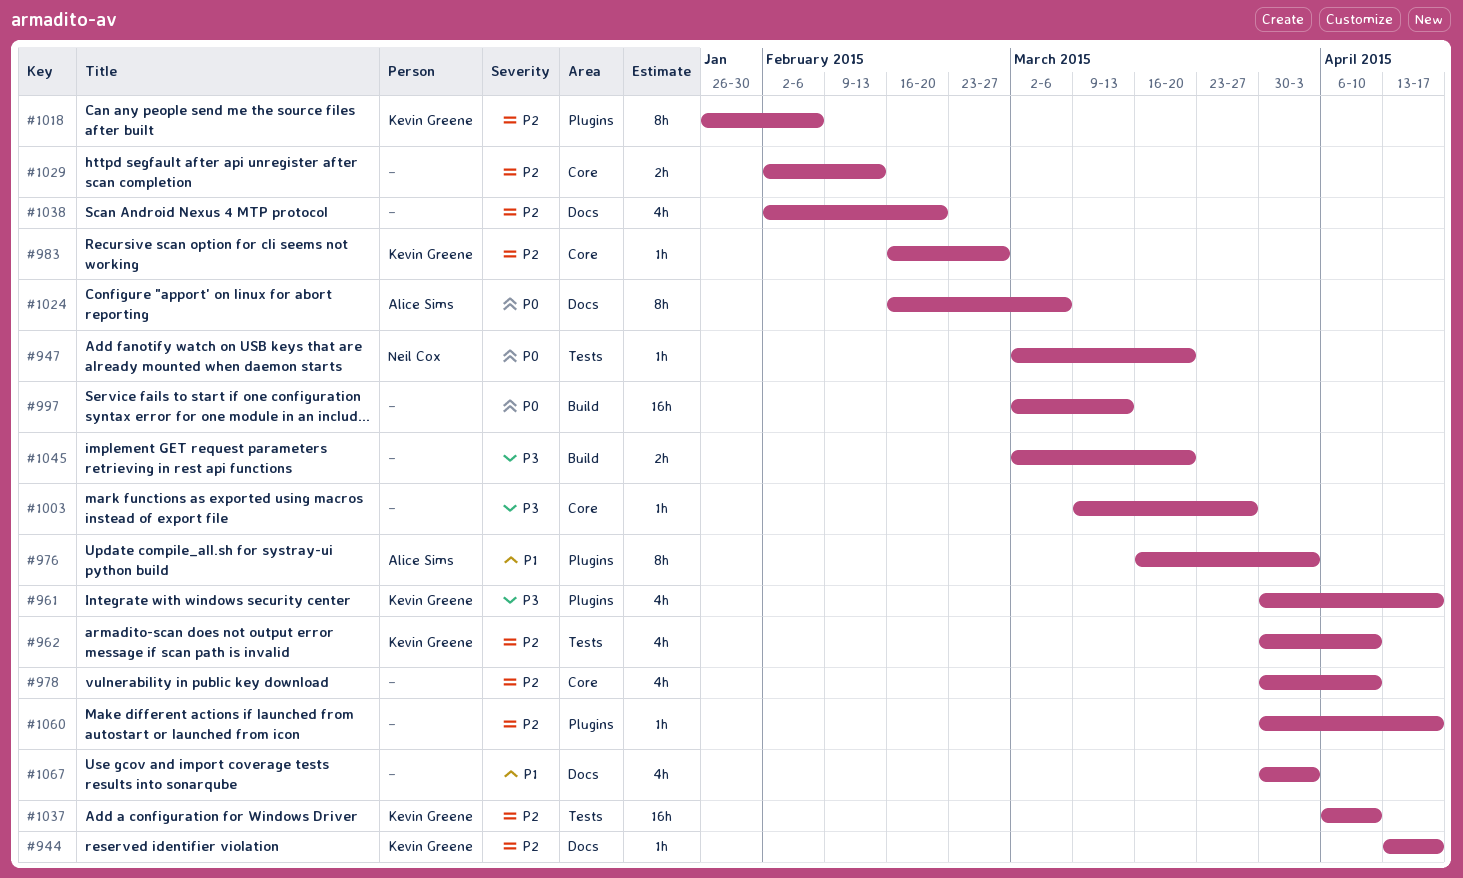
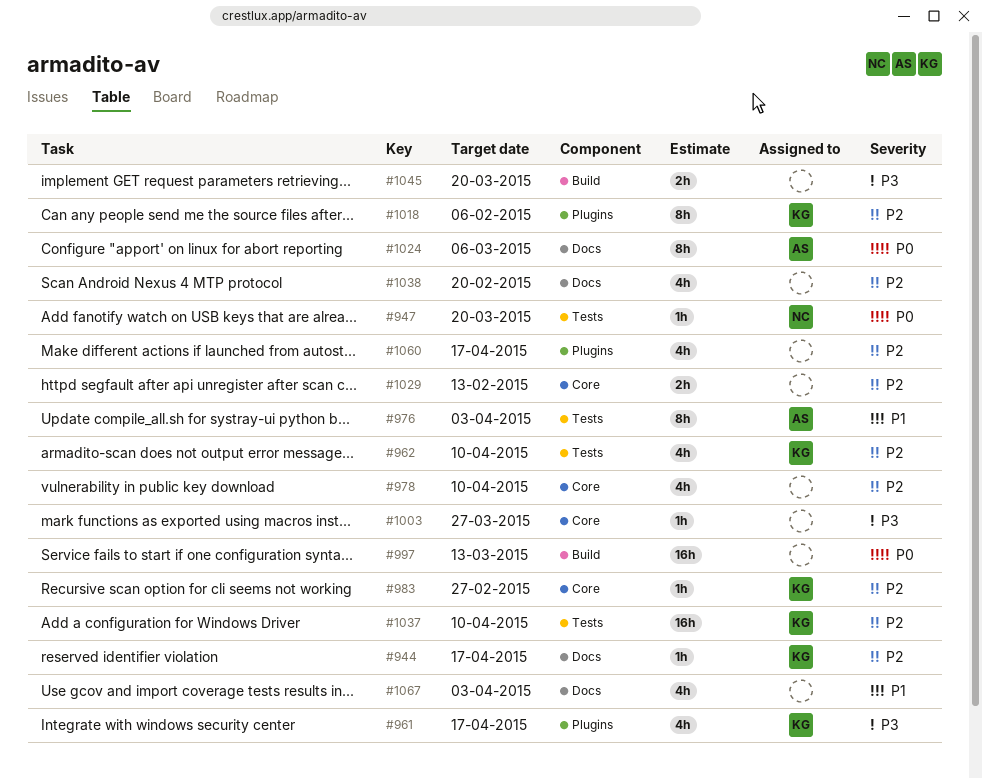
#976, label: Plugins -> Tests
#1060, estimate: 1h -> 4h

